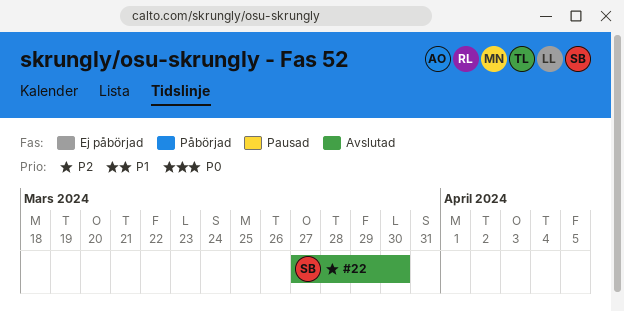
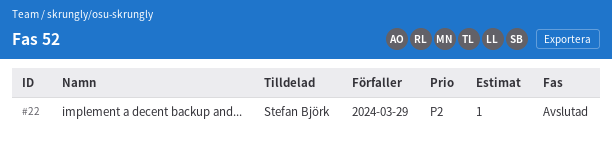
#22, due: Mar 30 -> Mar 29

